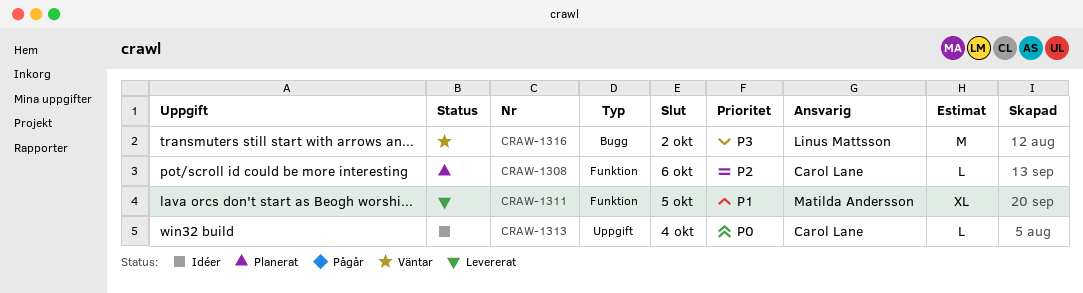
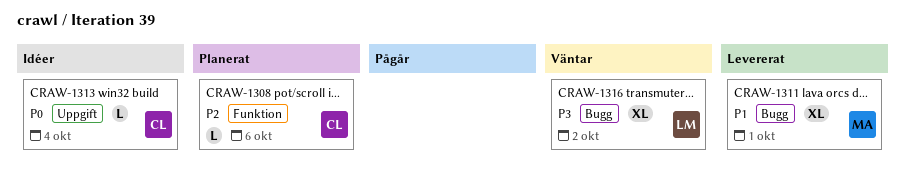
CRAW-1311, label: Funktion -> Bugg
CRAW-1311, due: Oct 5 -> Oct 1
CRAW-1316, estimate: M -> XL

